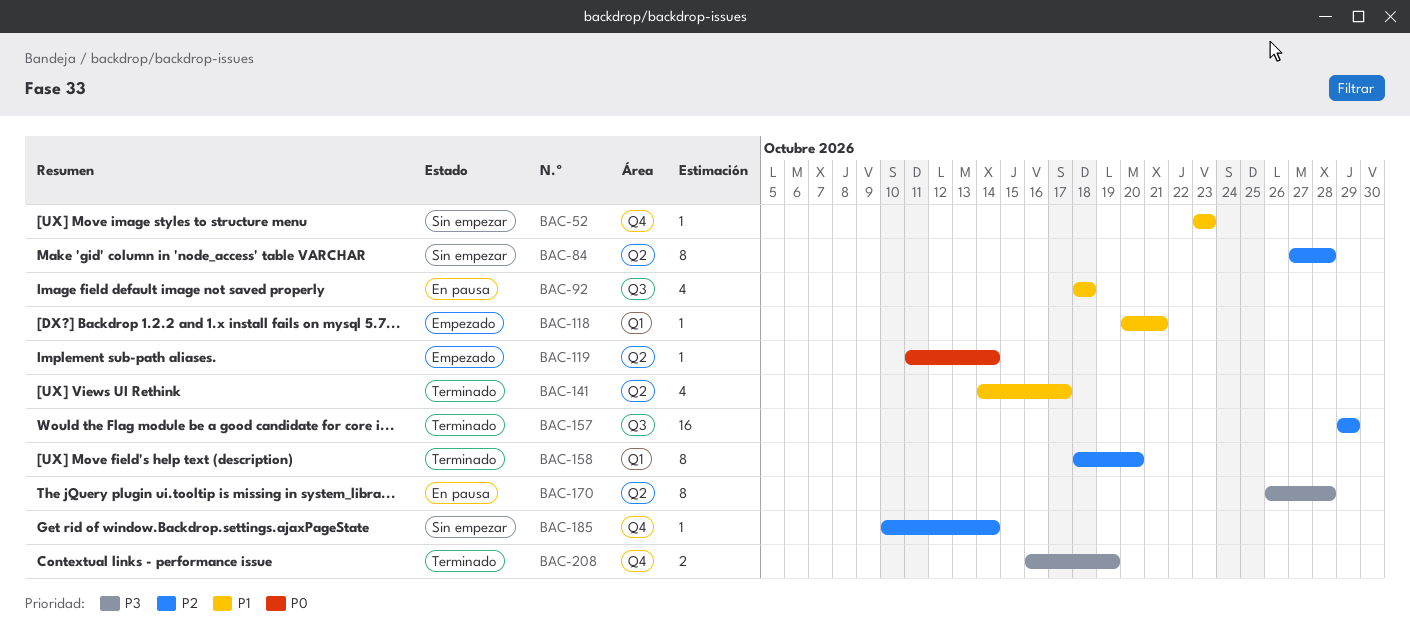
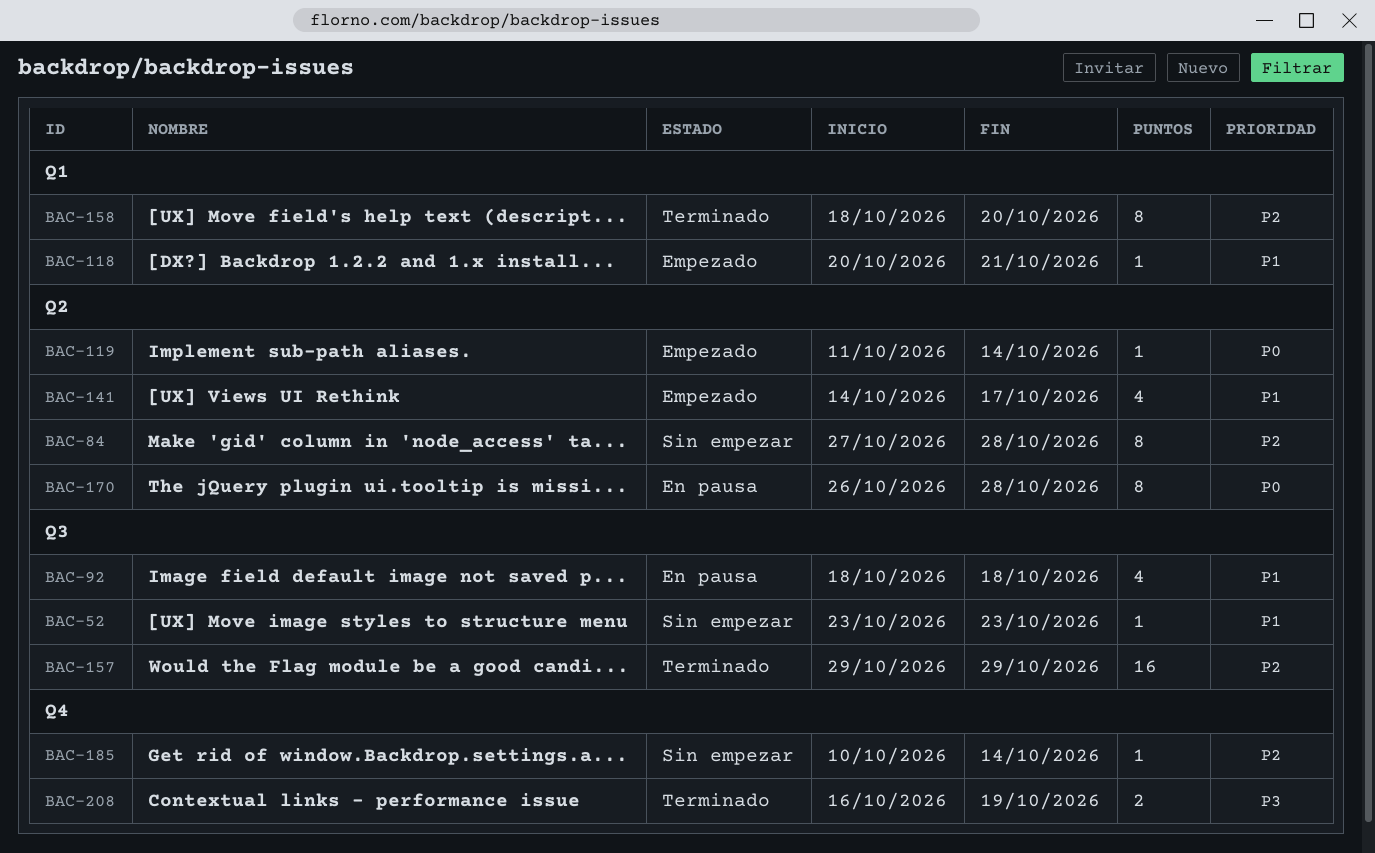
BAC-52, label: Q4 -> Q3
BAC-141, status: Terminado -> Empezado
BAC-170, priority: P3 -> P0

